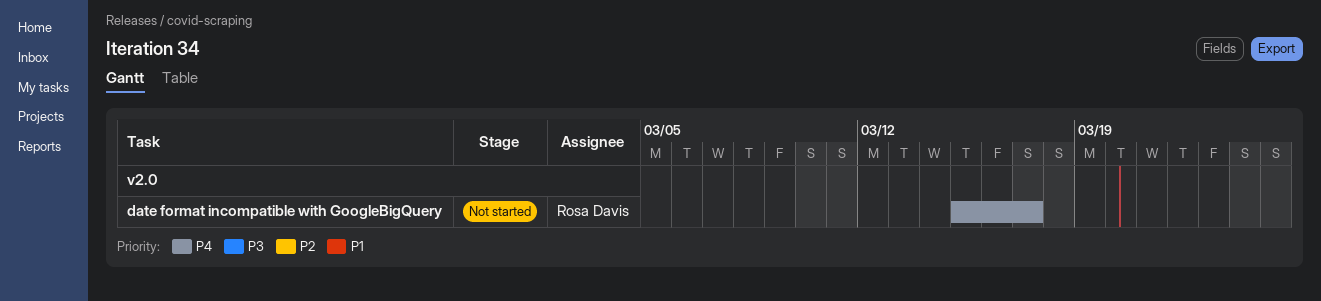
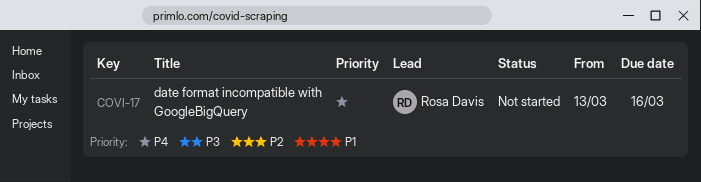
date format incompatible with GoogleBigQuery, start: Mar 15 -> Mar 13
date format incompatible with GoogleBigQuery, due: Mar 17 -> Mar 16

